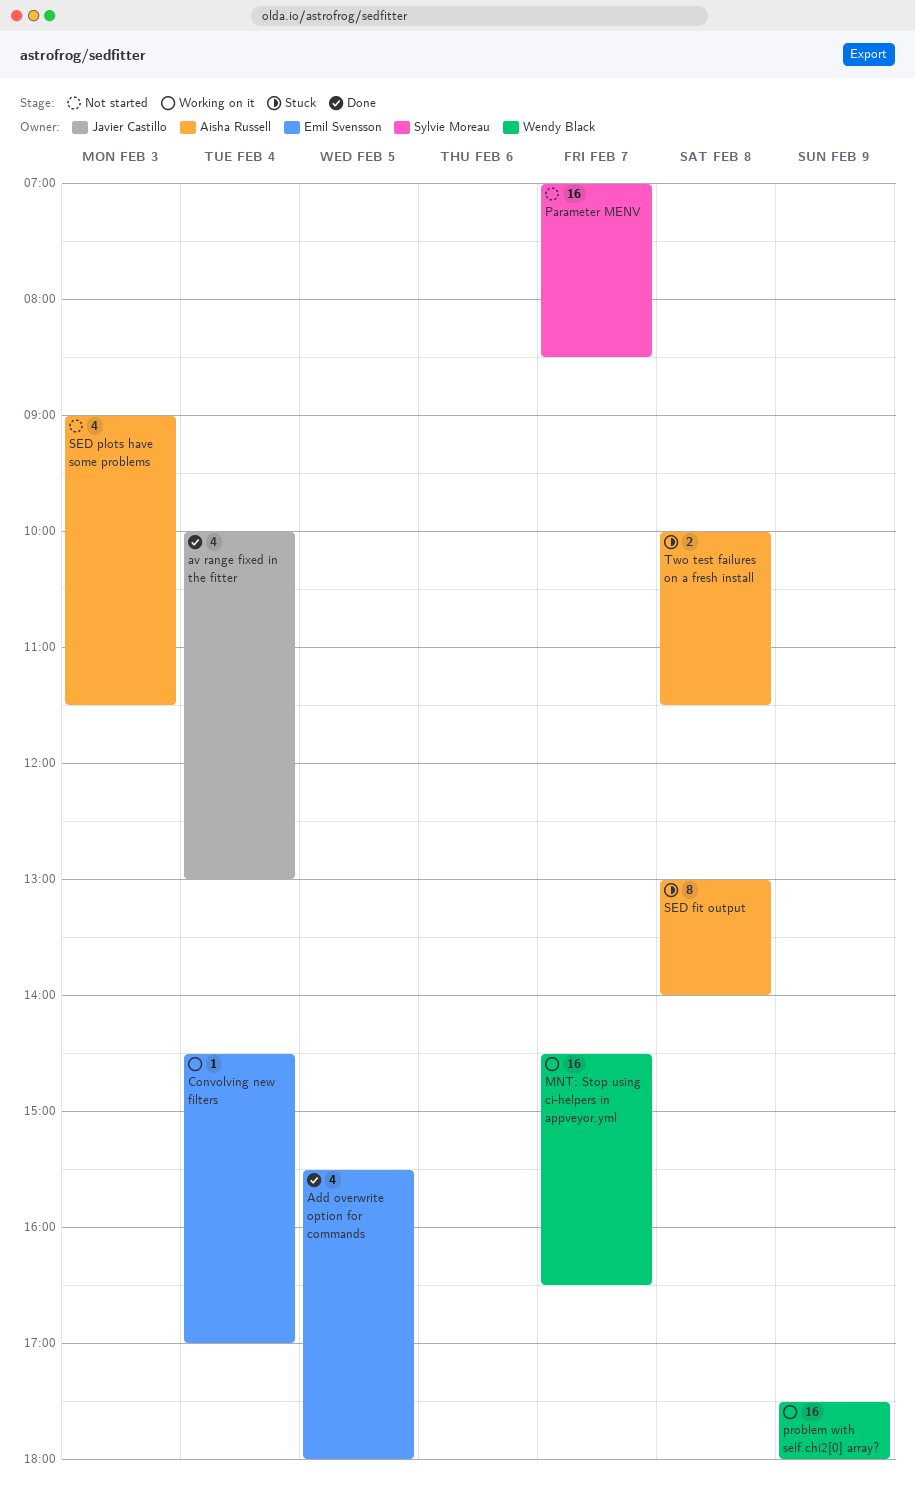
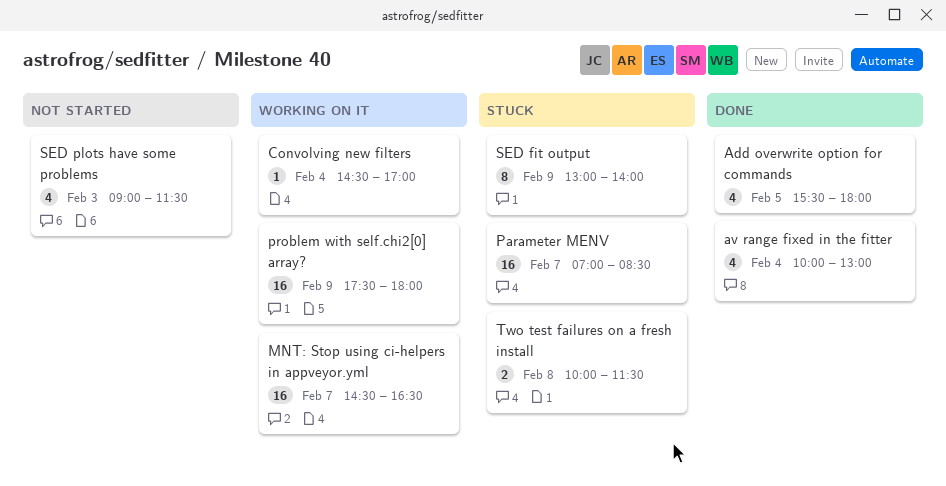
Parameter MENV, status: Not started -> Stuck
SED fit output, day: Feb 8 -> Feb 9

